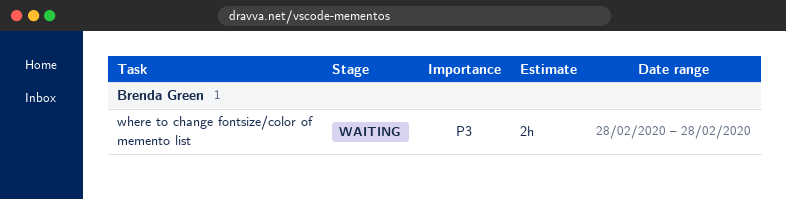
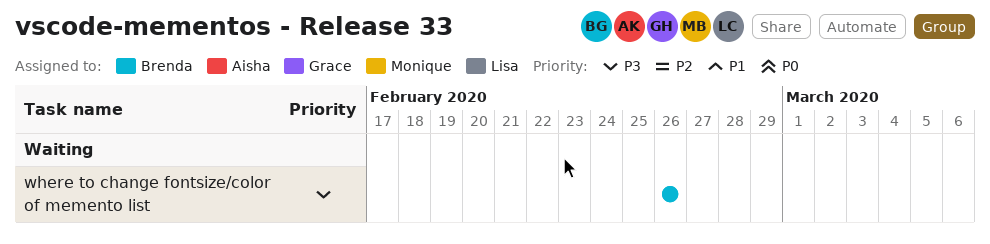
where to change fontsize/color of memento list, start: Feb 28 -> Feb 26
where to change fontsize/color of memento list, due: Feb 28 -> Feb 26

